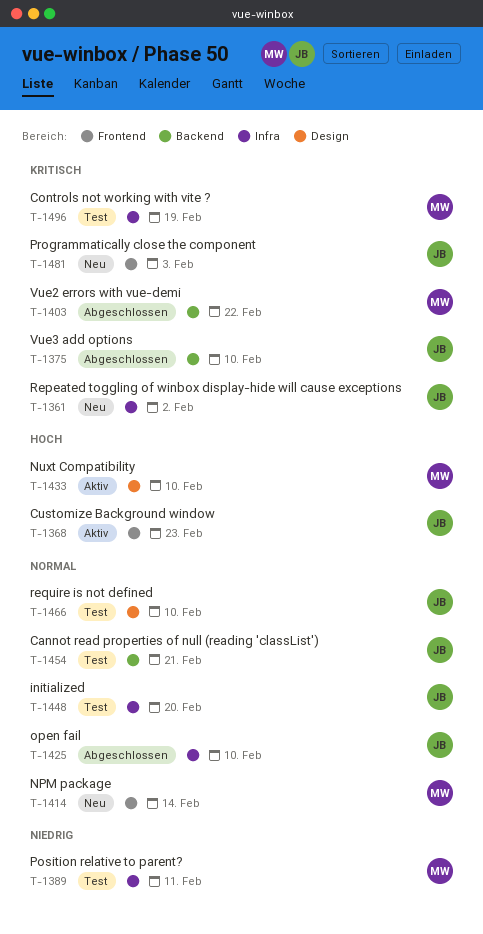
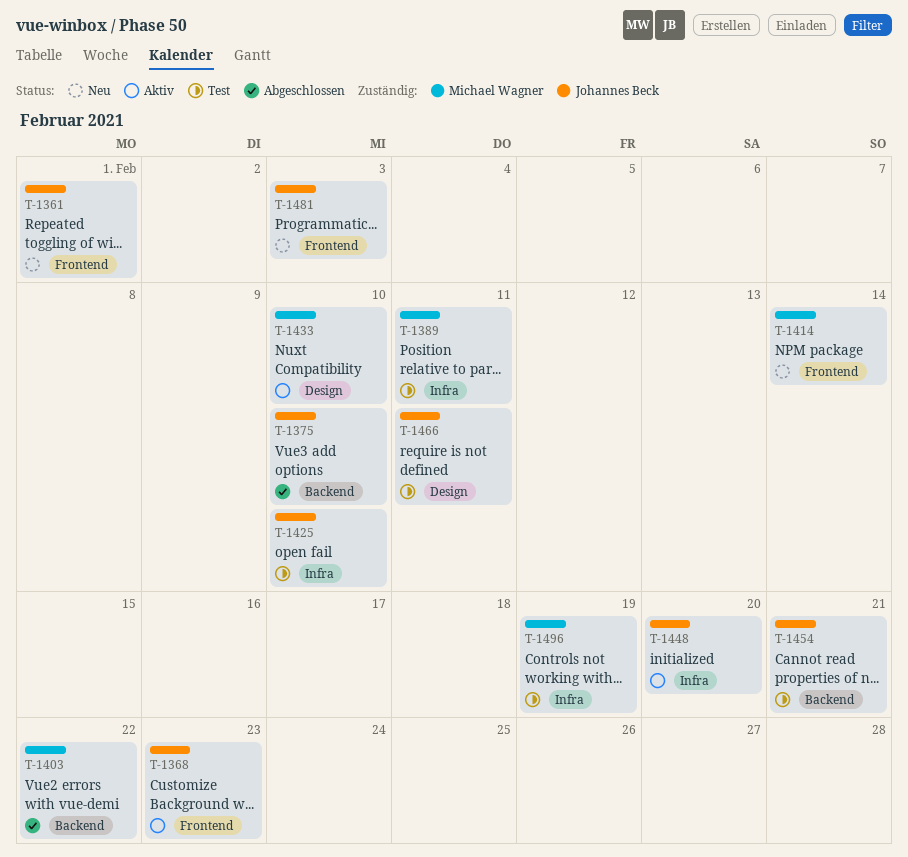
T-1361, label: Infra -> Frontend
T-1361, due: Feb 2 -> Feb 1
T-1425, status: Abgeschlossen -> Test
T-1448, status: Test -> Aktiv
T-1466, due: Feb 10 -> Feb 11

